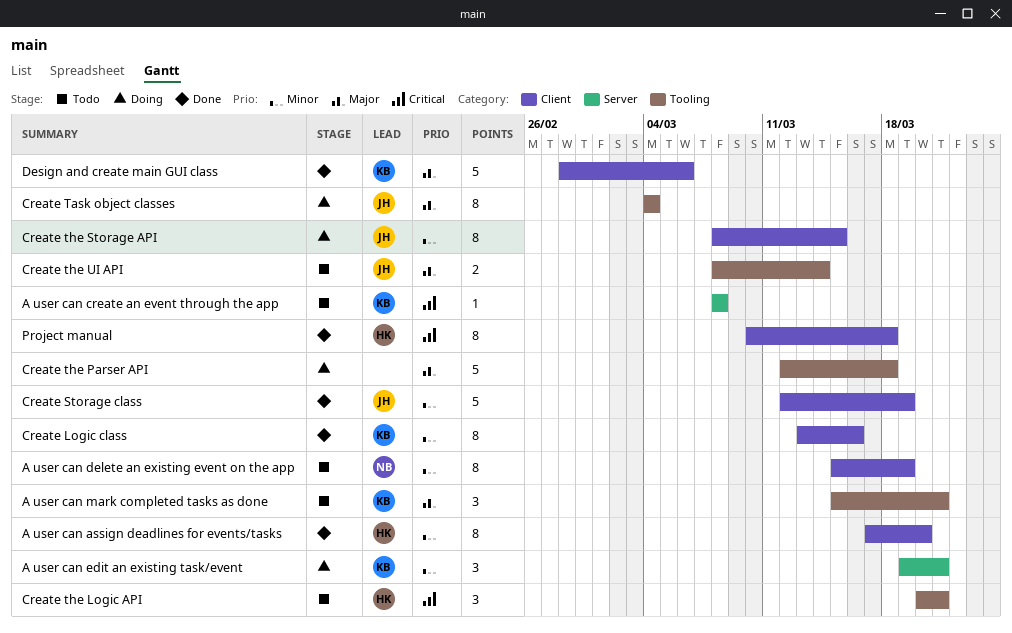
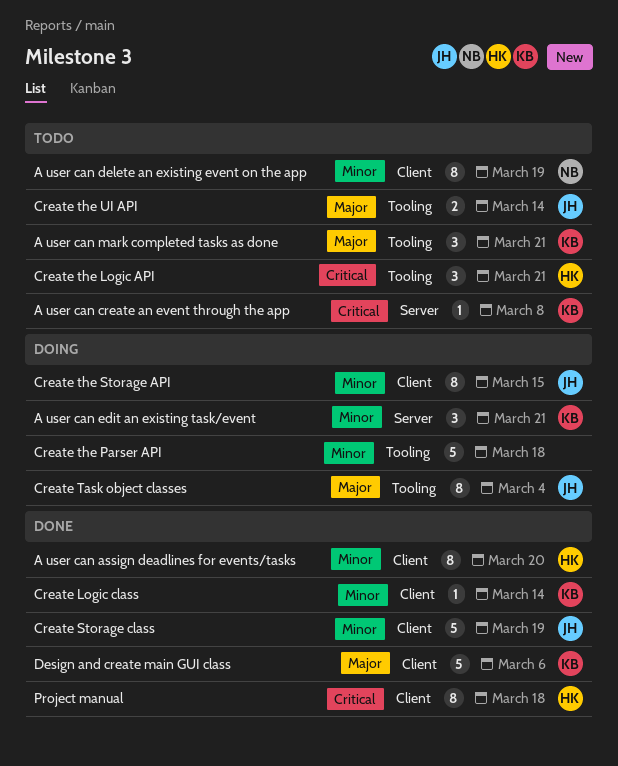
Create Logic class, estimate: 8 -> 1
Create Logic class, due: Mar 16 -> Mar 14
Create the Parser API, priority: Major -> Minor

